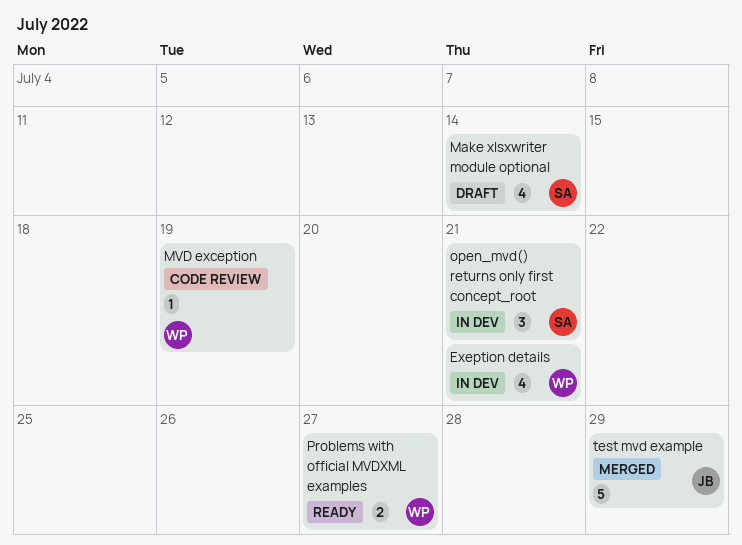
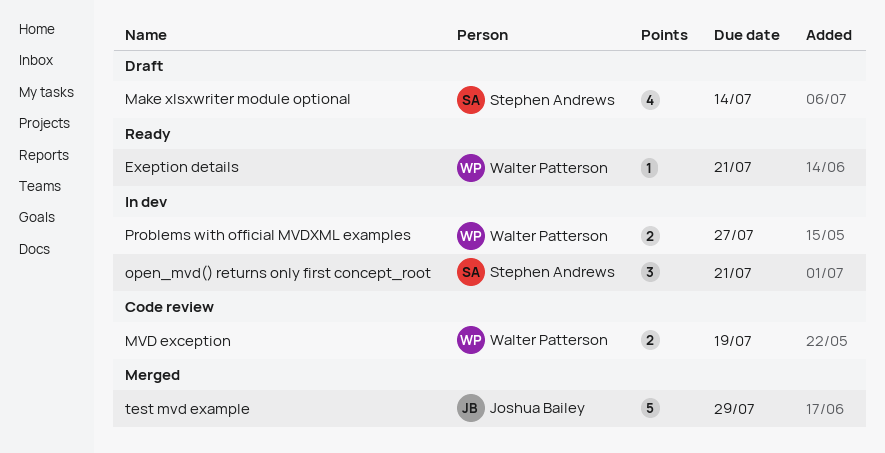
Exeption details, status: In dev -> Ready
Exeption details, estimate: 4 -> 1
MVD exception, estimate: 1 -> 2
Problems with official MVDXML examples, status: Ready -> In dev

